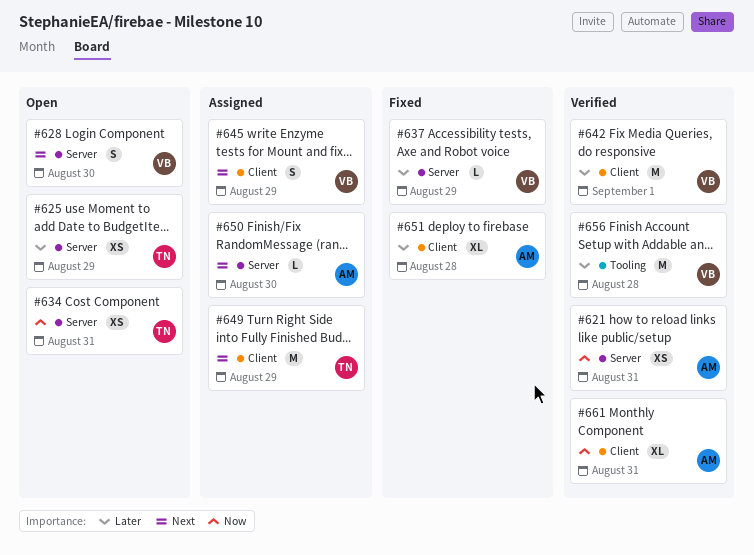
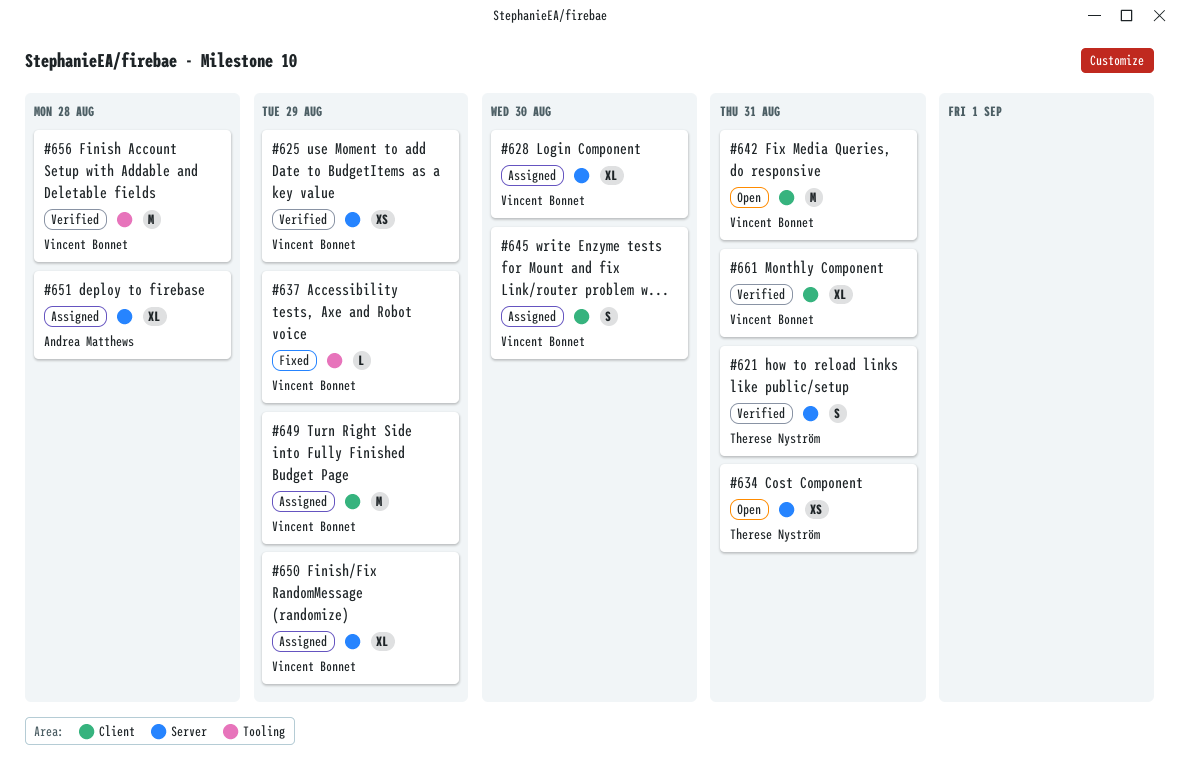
#621, owner: Andrea Matthews -> Therese Nyström
#621, estimate: XS -> S
#625, status: Open -> Verified
#625, owner: Therese Nyström -> Vincent Bonnet
#628, status: Open -> Assigned
#628, estimate: S -> XL
#637, label: Server -> Tooling
#642, status: Verified -> Open
#642, due: Sep 1 -> Aug 31
#645, due: Aug 29 -> Aug 30
#649, owner: Therese Nyström -> Vincent Bonnet
#650, owner: Andrea Matthews -> Vincent Bonnet
#650, estimate: L -> XL
#650, due: Aug 30 -> Aug 29
#651, status: Fixed -> Assigned
#651, label: Client -> Server
#661, owner: Andrea Matthews -> Vincent Bonnet

